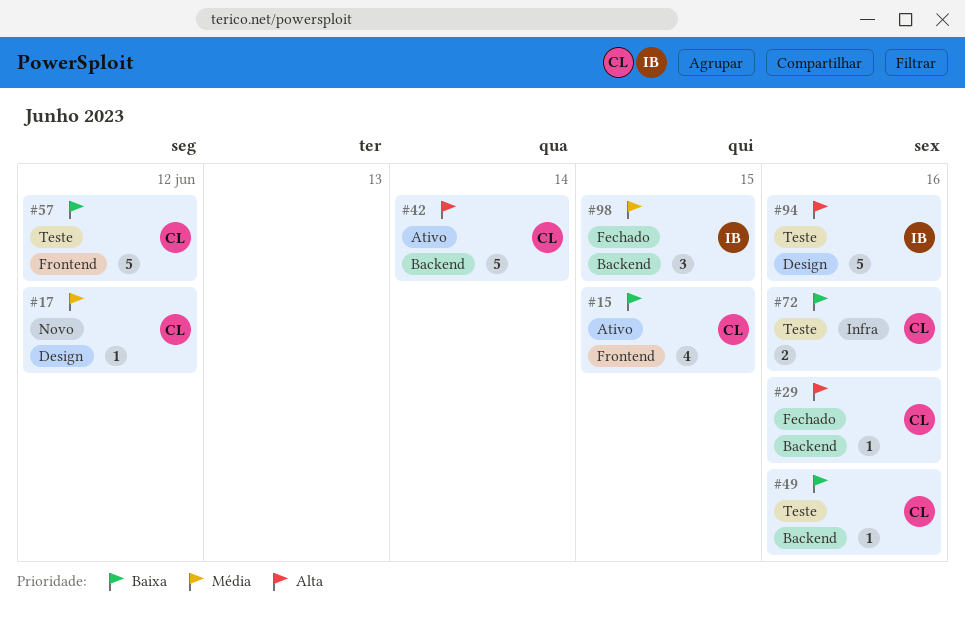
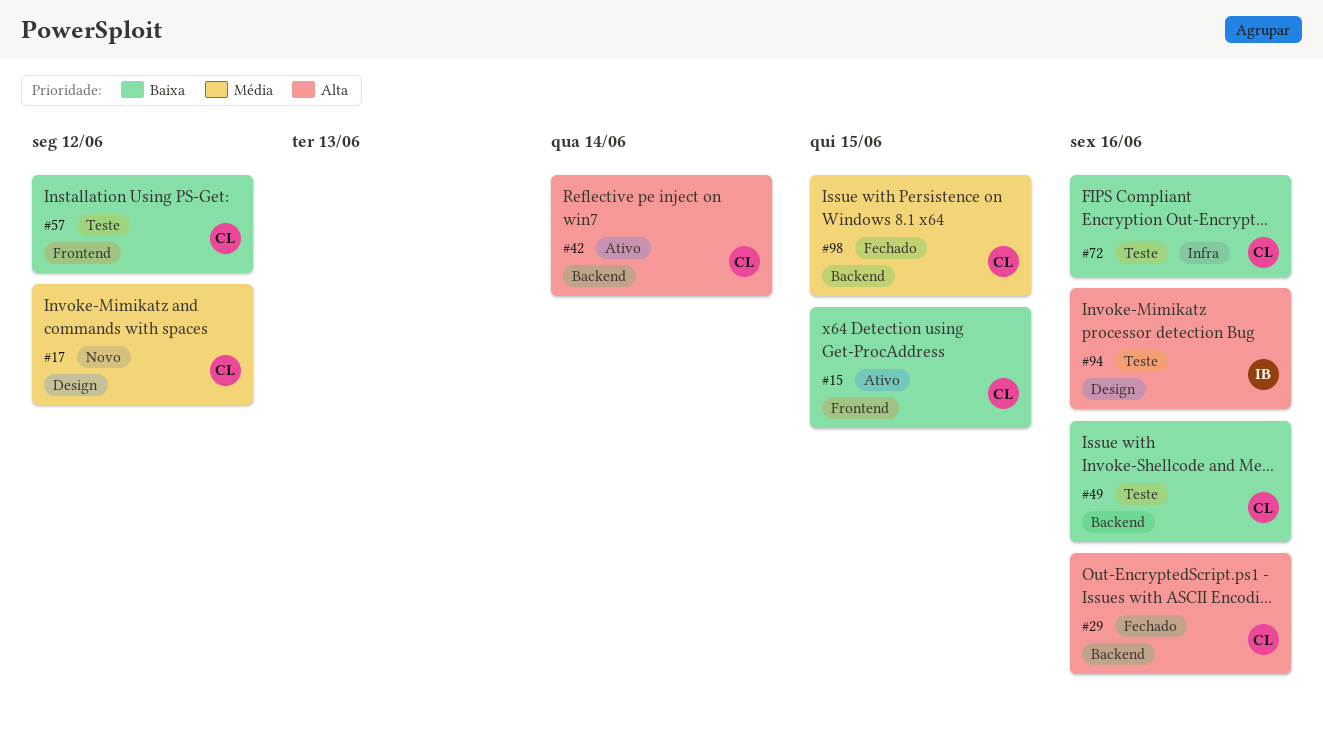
#98, owner: IB -> CL

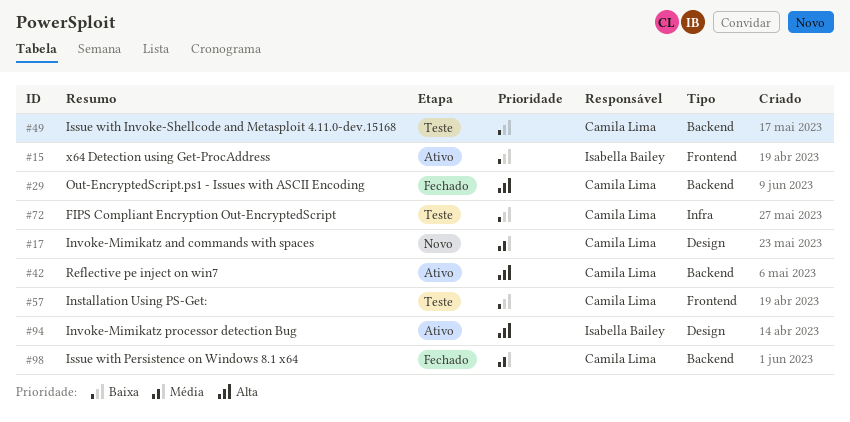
#15, owner: Camila Lima -> Isabella Bailey
#94, status: Teste -> Ativo

